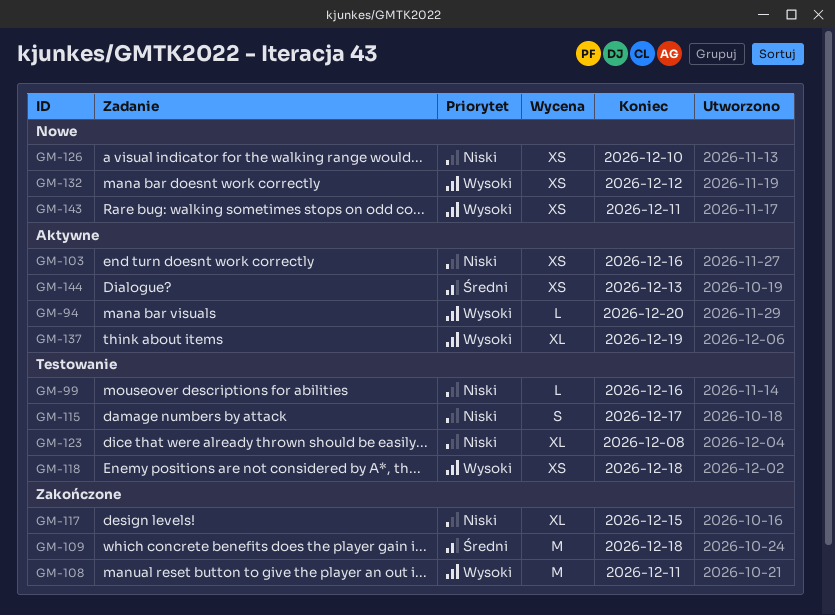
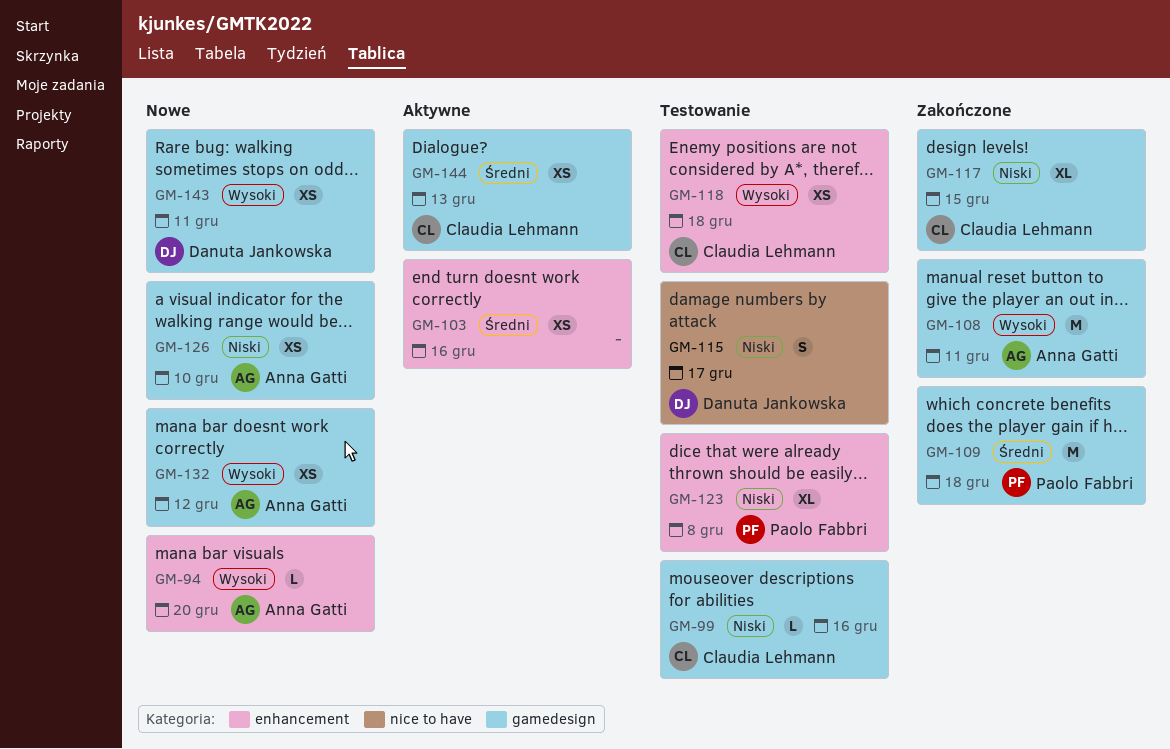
GM-94, status: Aktywne -> Nowe
GM-103, priority: Niski -> Średni
GM-137: present -> none

